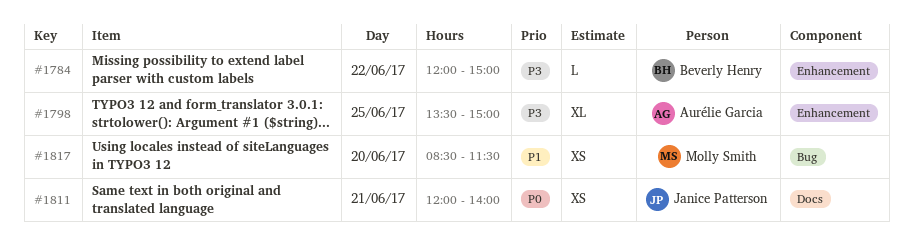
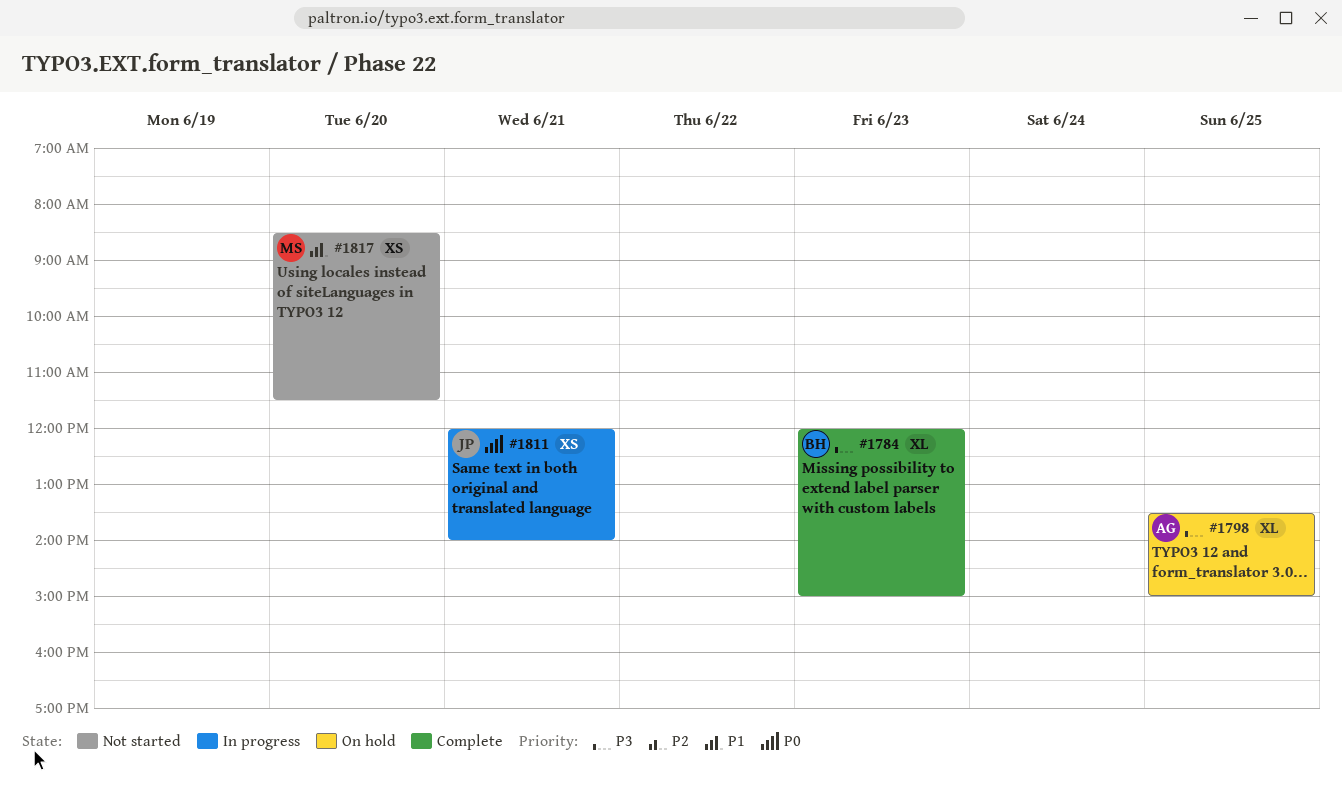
#1784, estimate: L -> XL
#1784, day: Jun 22 -> Jun 23

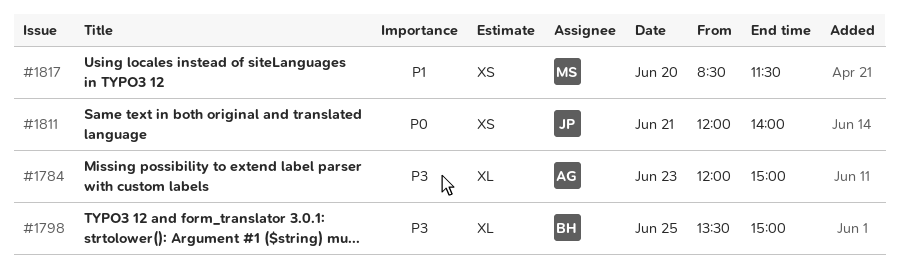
#1784, owner: BH -> AG
#1798, owner: AG -> BH

